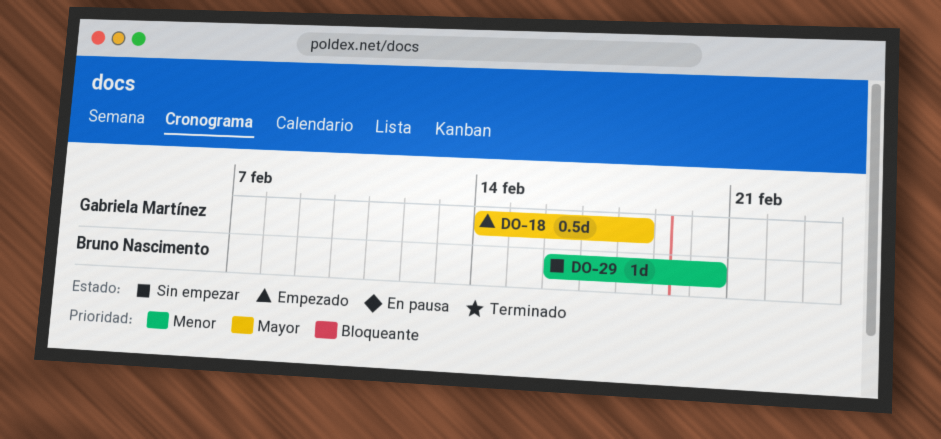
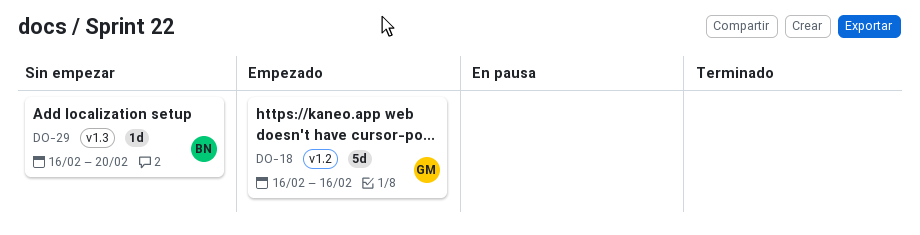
DO-18, estimate: 0.5d -> 5d
DO-18, start: Feb 14 -> Feb 16
DO-18, due: Feb 18 -> Feb 16

